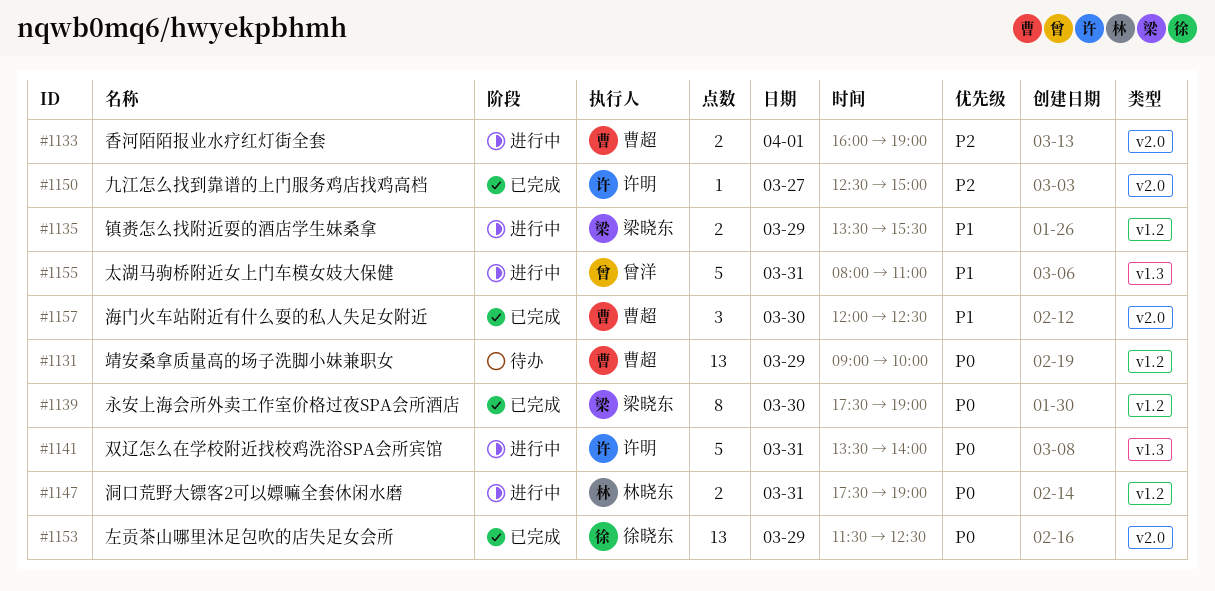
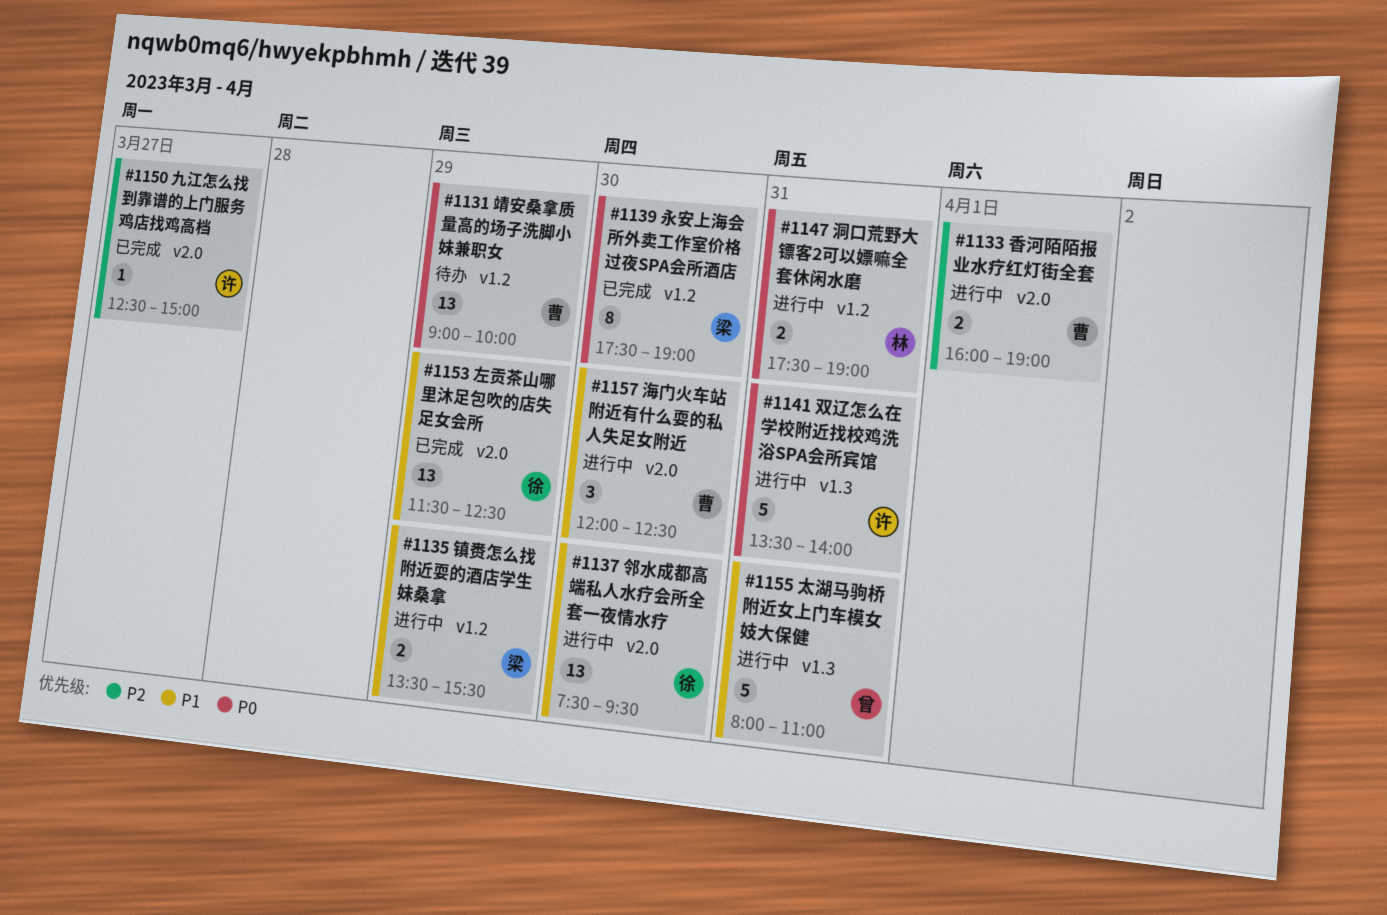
#1137: none -> present
#1153, priority: P0 -> P1
#1157, status: 已完成 -> 进行中

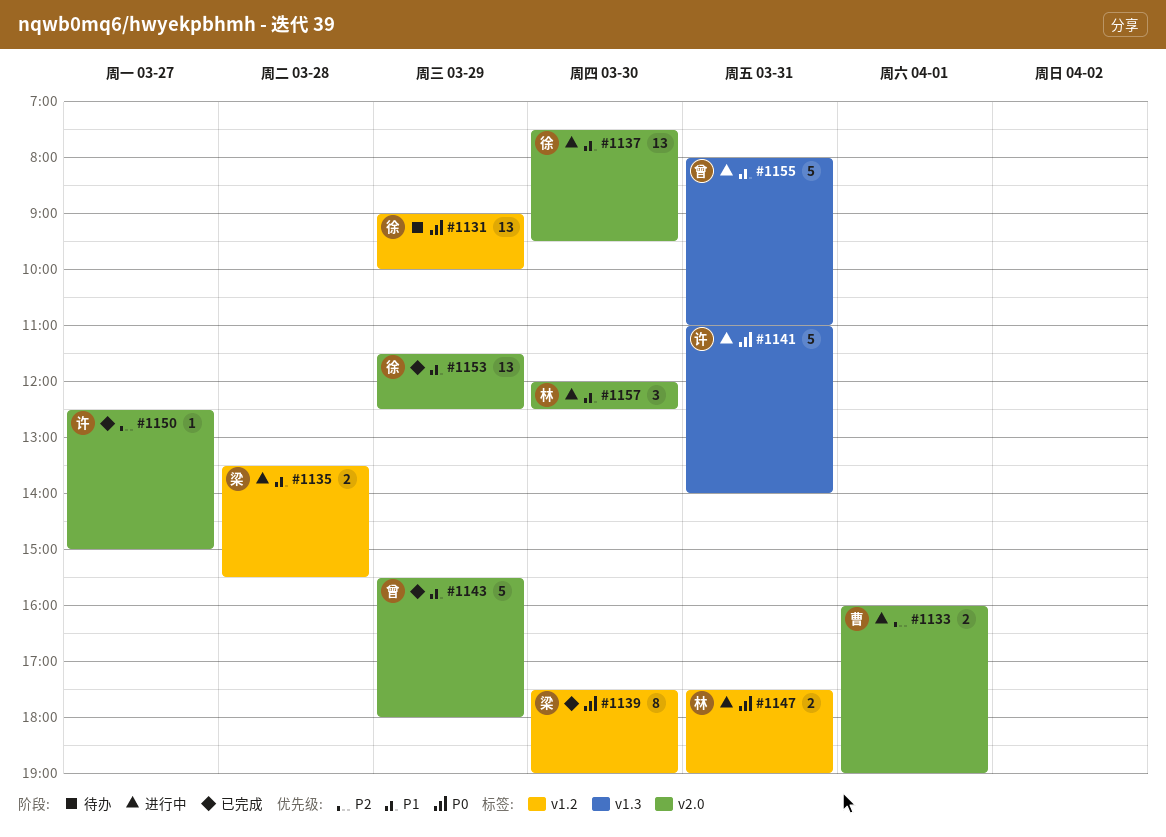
#1131, owner: 曹 -> 徐
#1135, day: Mar 29 -> Mar 28
#1141, begins: 13:30 -> 11:00
#1143: none -> present
#1157, owner: 曹 -> 林

